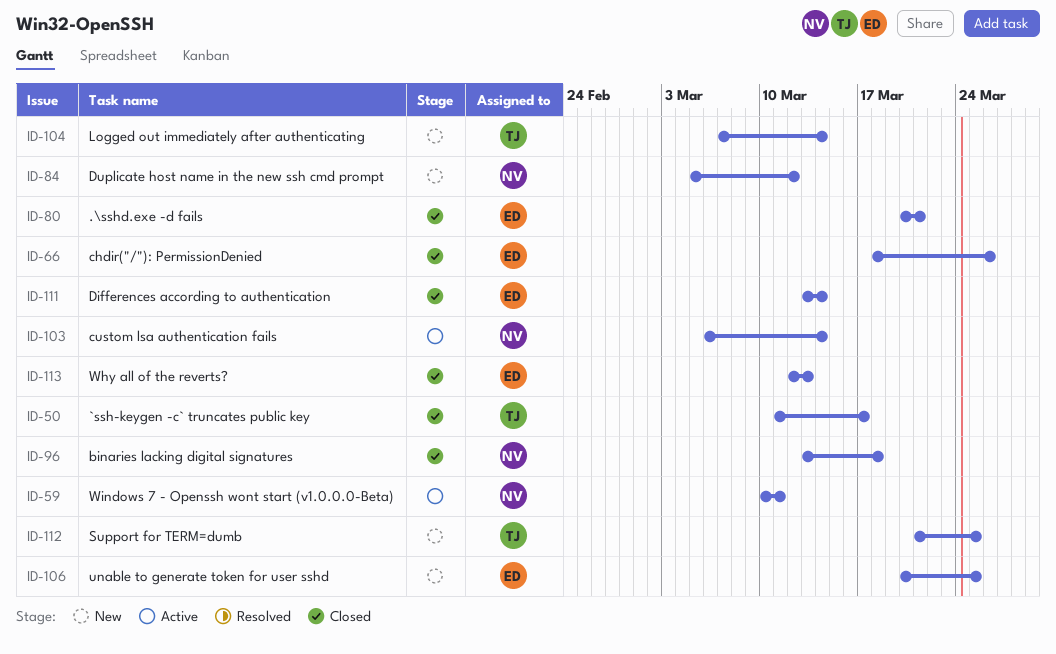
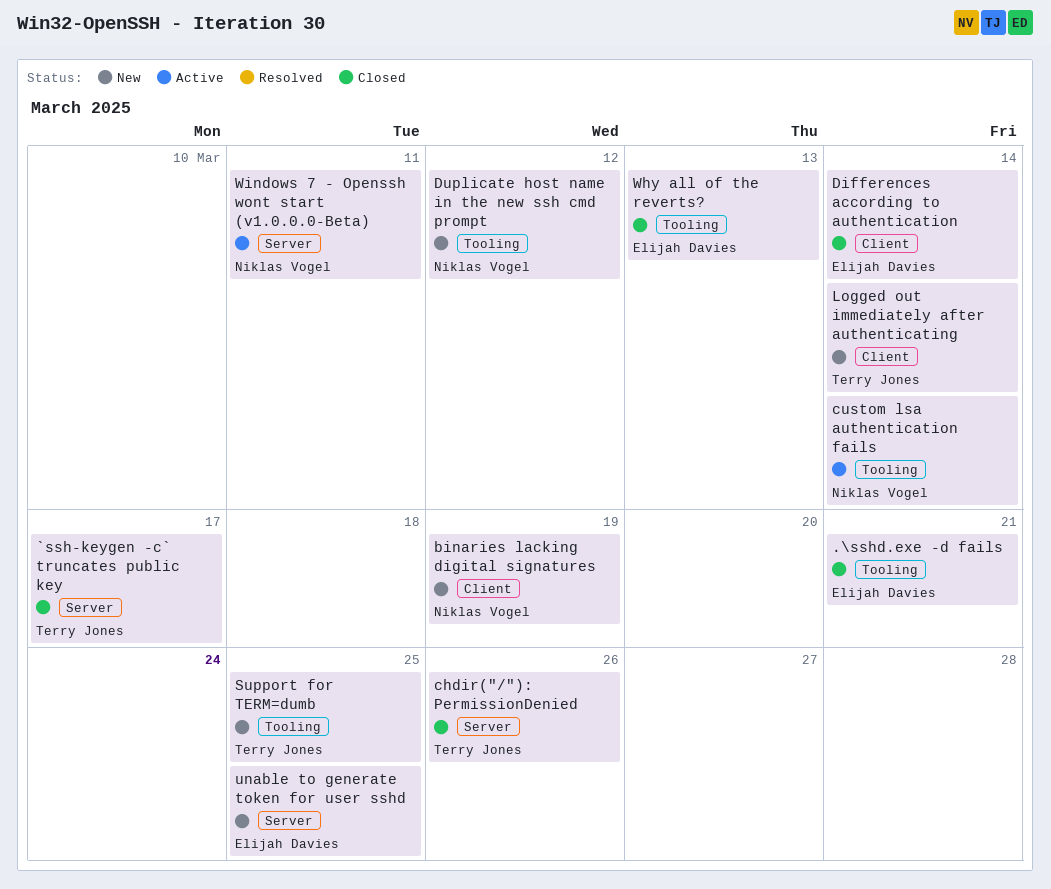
binaries lacking digital signatures, status: Closed -> New
binaries lacking digital signatures, due: Mar 18 -> Mar 19
chdir("/"): PermissionDenied, owner: Elijah Davies -> Terry Jones

